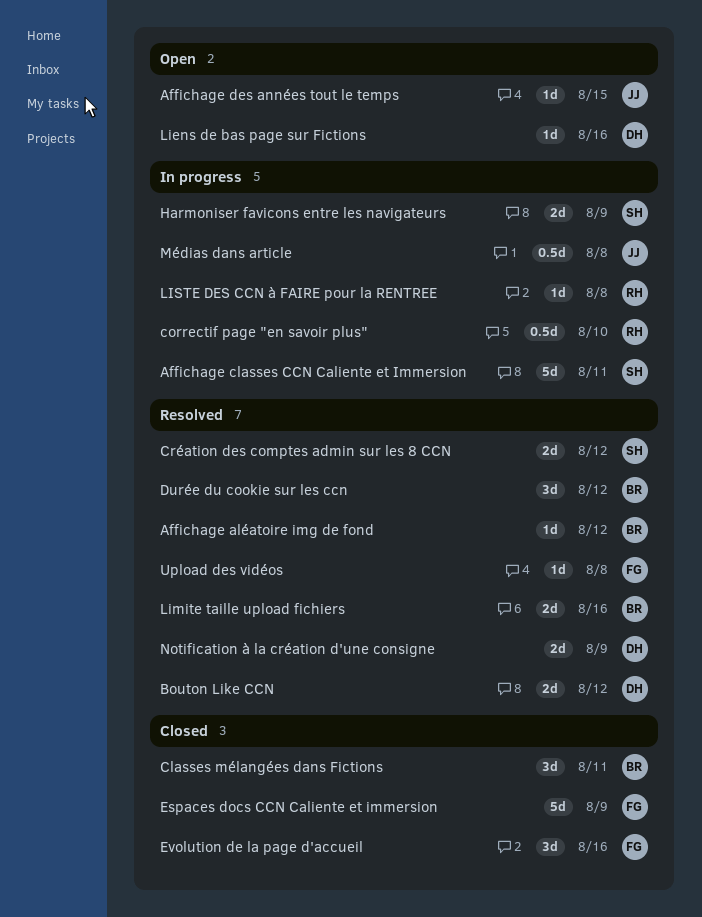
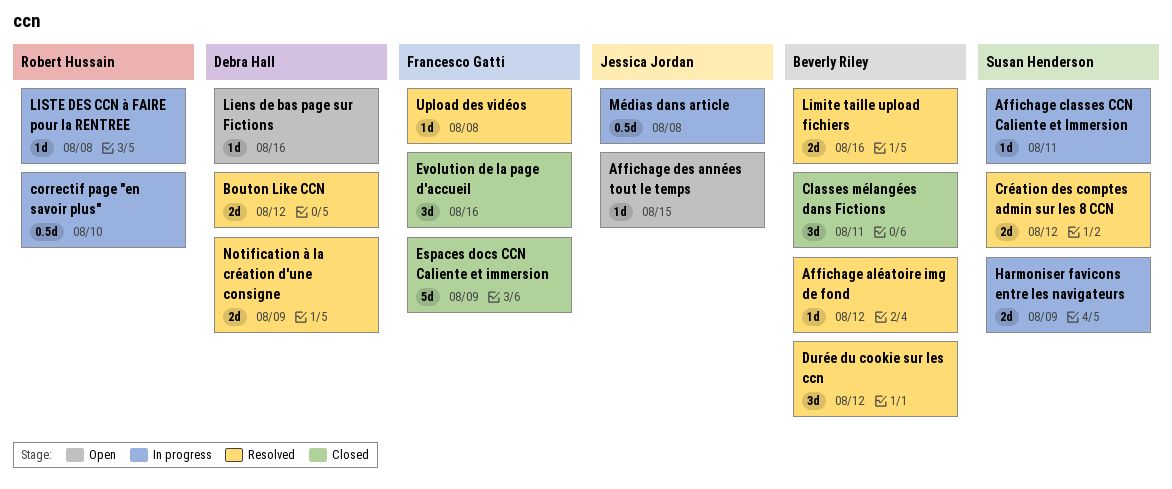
Affichage classes CCN Caliente et Immersion, estimate: 5d -> 1d

